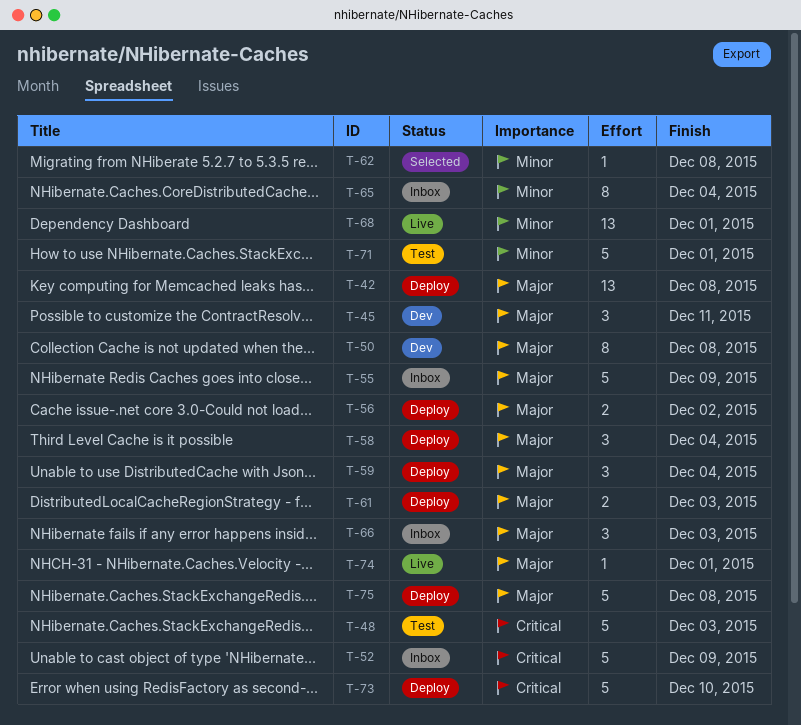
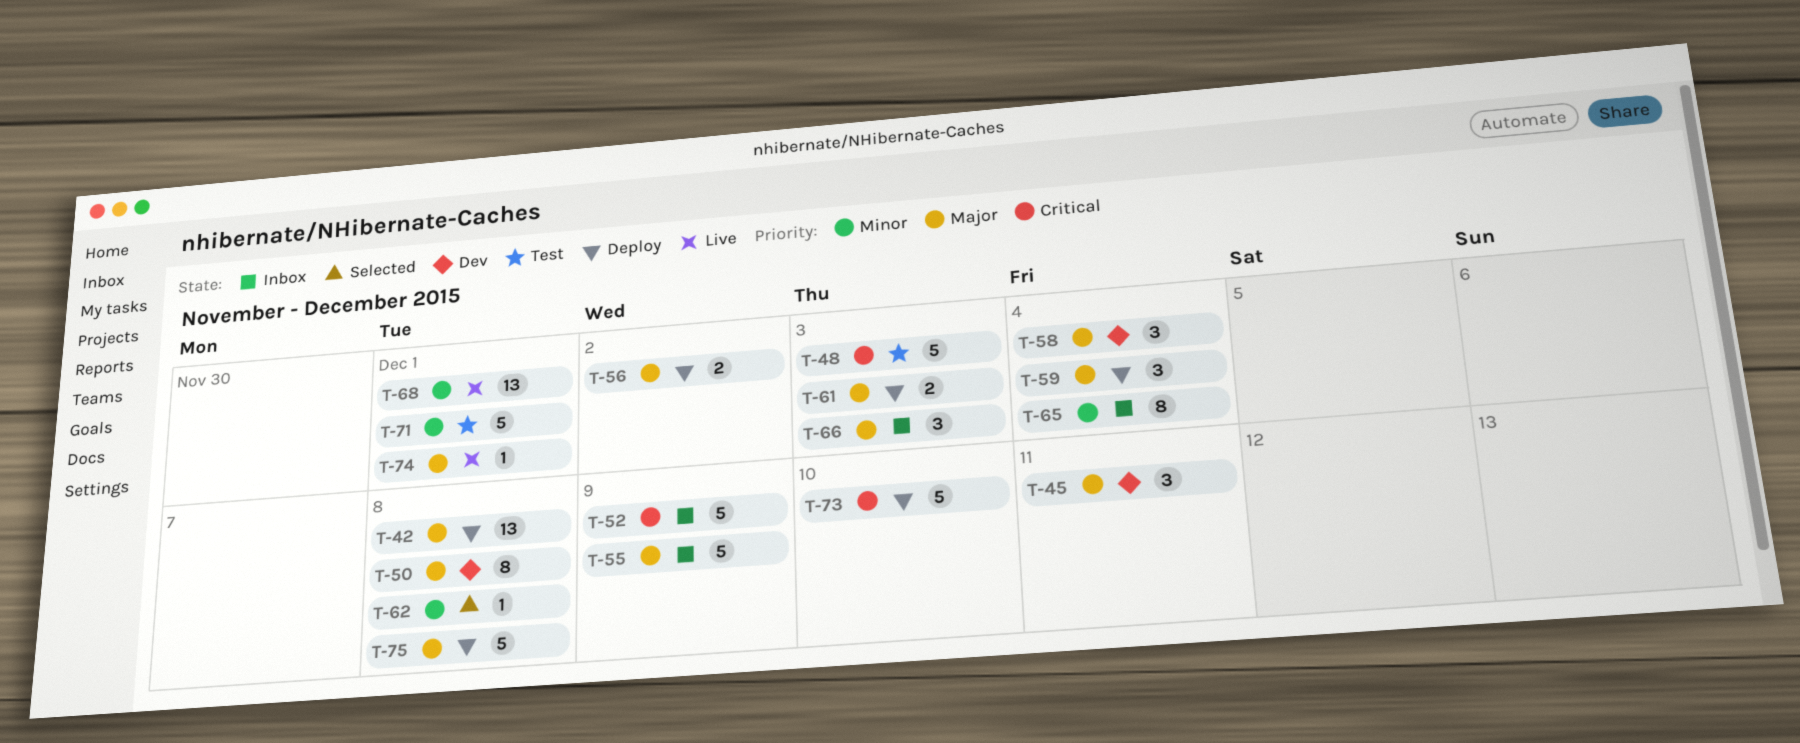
T-58, status: Deploy -> Dev

